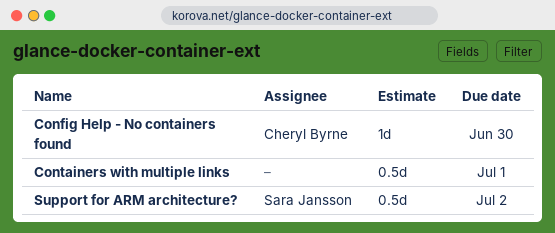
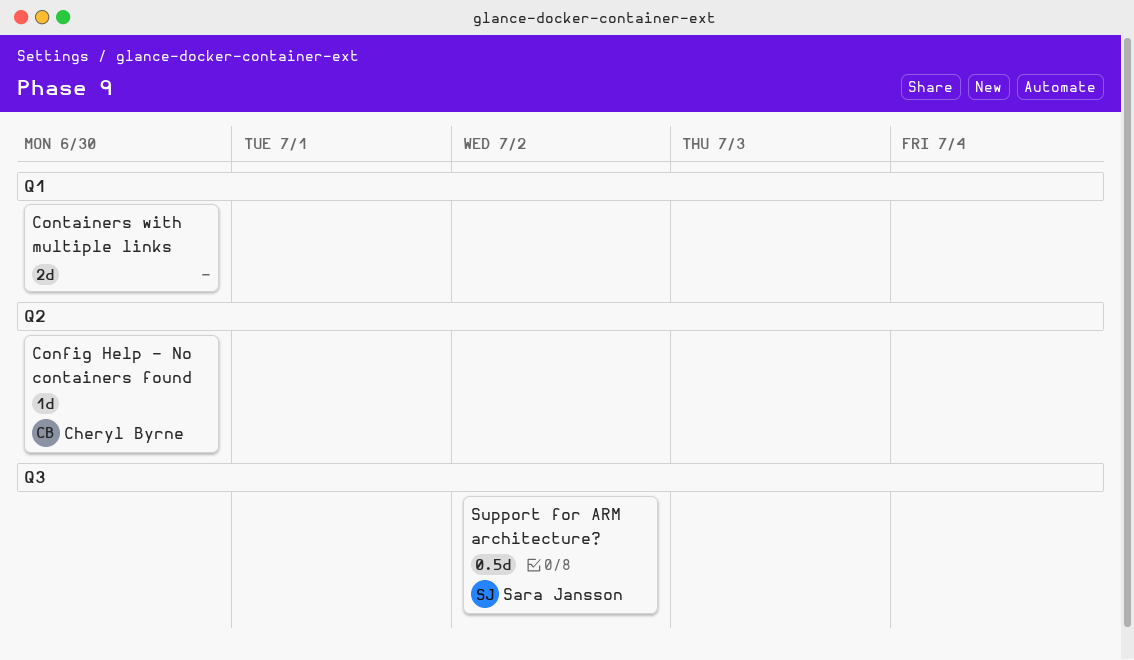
Containers with multiple links, estimate: 0.5d -> 2d
Containers with multiple links, due: Jul 1 -> Jun 30

